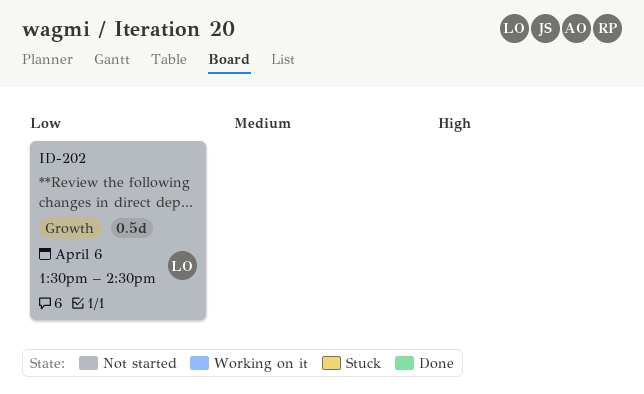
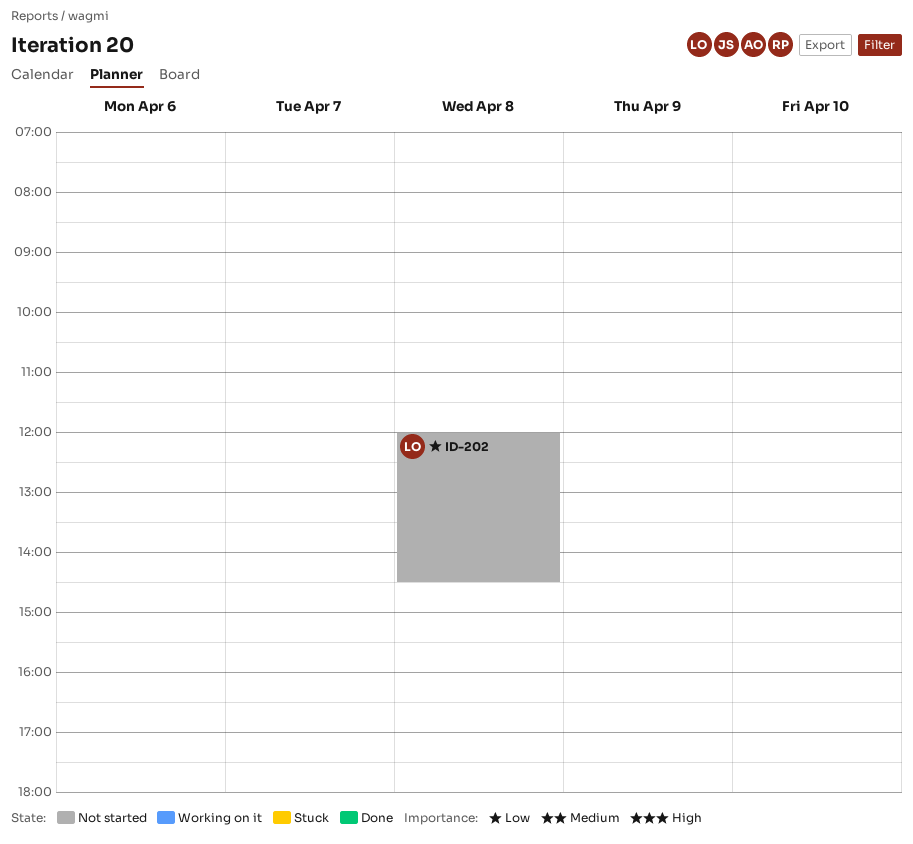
ID-202, day: Apr 6 -> Apr 8
ID-202, begins: 13:30 -> 12:00

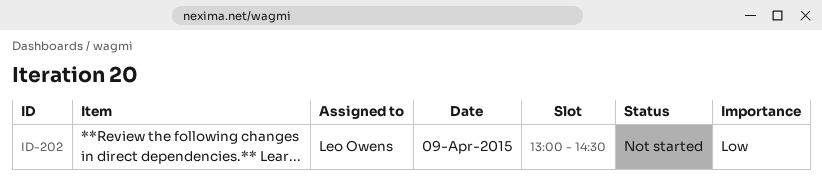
ID-202, day: Apr 8 -> Apr 9
ID-202, begins: 12:00 -> 13:00

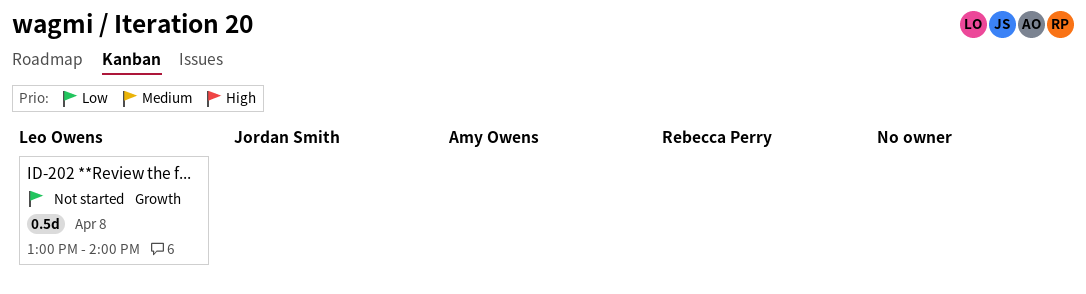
ID-202, day: Apr 9 -> Apr 8
ID-202, ends: 14:30 -> 14:00

